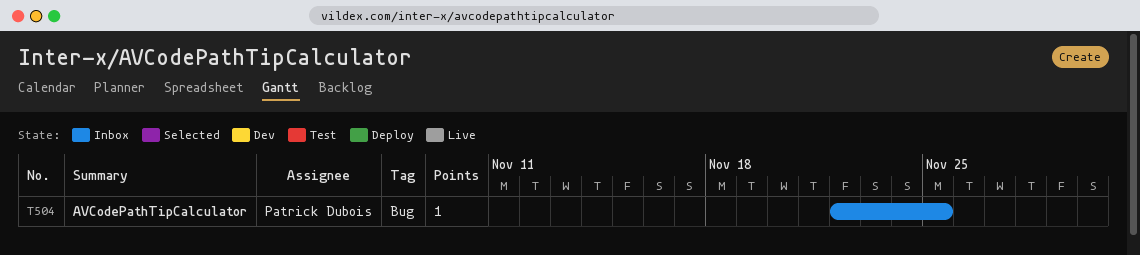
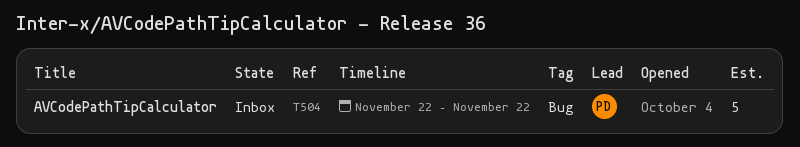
T504, estimate: 1 -> 5
T504, due: Nov 25 -> Nov 22

